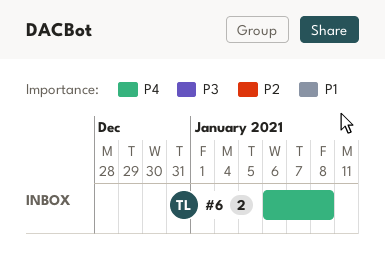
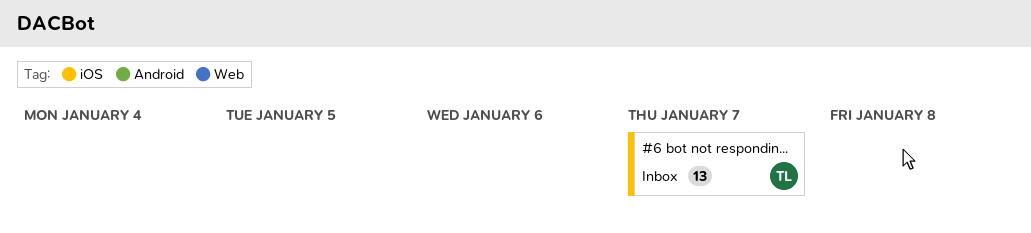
#6, estimate: 2 -> 13
#6, due: Jan 8 -> Jan 7

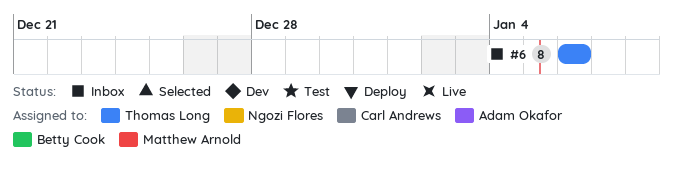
#6, estimate: 13 -> 8
#6, due: Jan 7 -> Jan 6

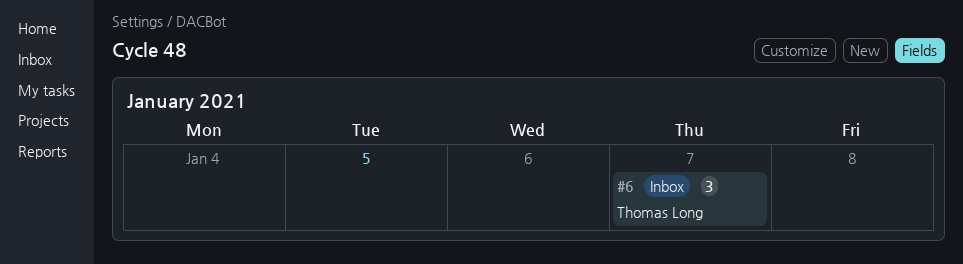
#6, estimate: 8 -> 3
#6, due: Jan 6 -> Jan 7

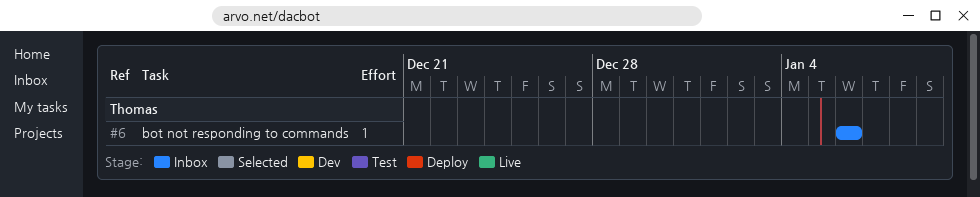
#6, estimate: 3 -> 1
#6, due: Jan 7 -> Jan 6

